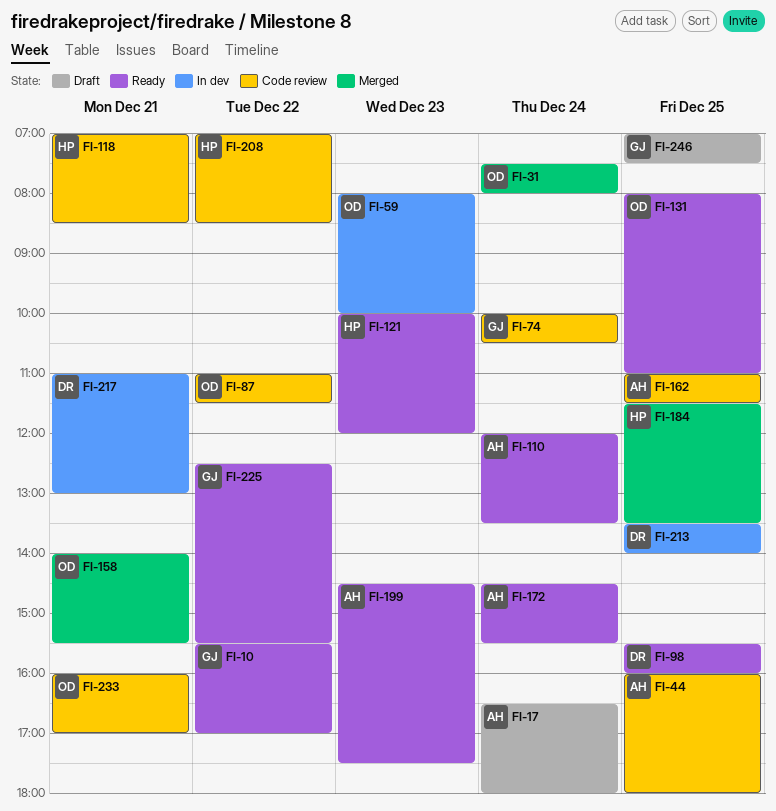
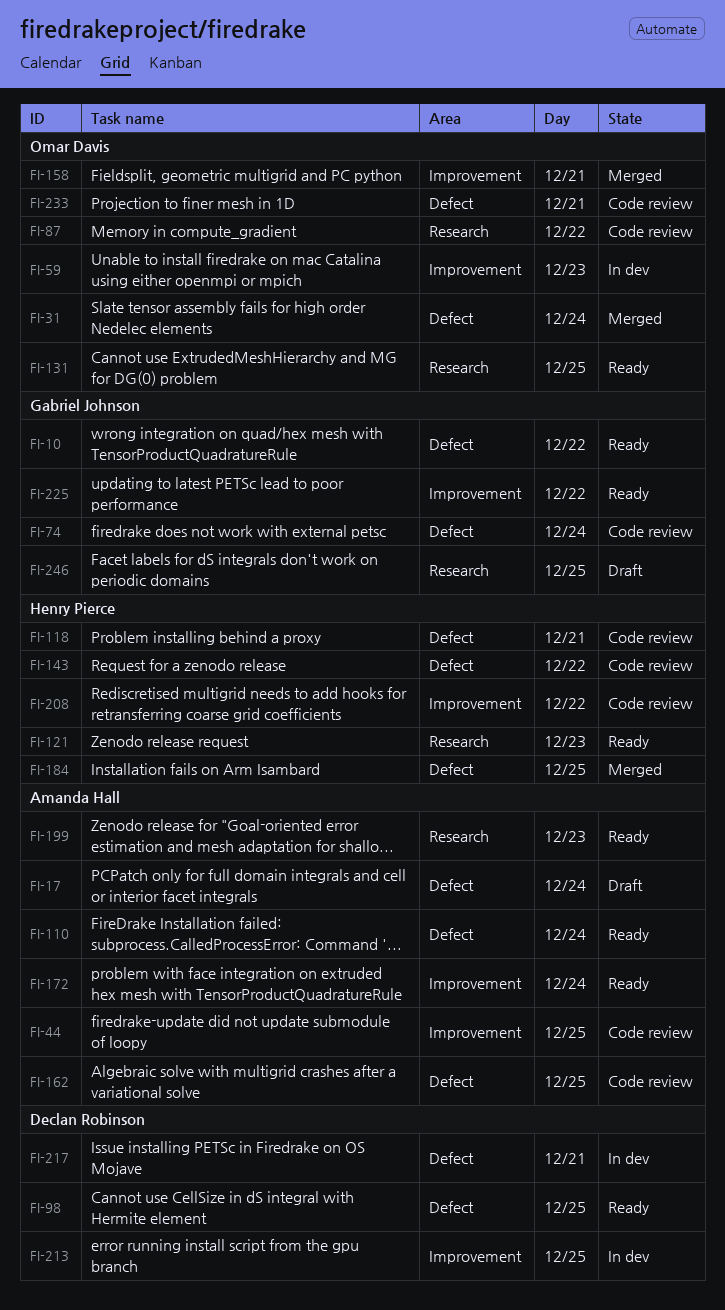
FI-143: none -> present

